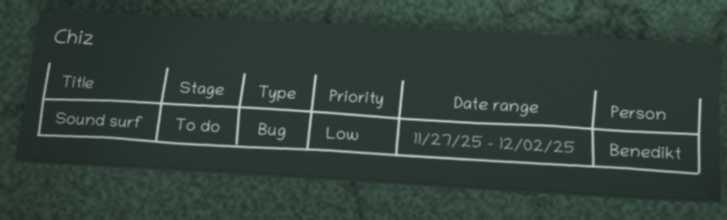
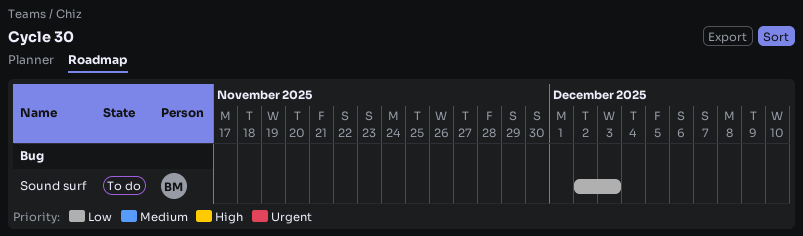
Sound surf, start: Nov 27 -> Dec 2
Sound surf, due: Dec 2 -> Dec 3

